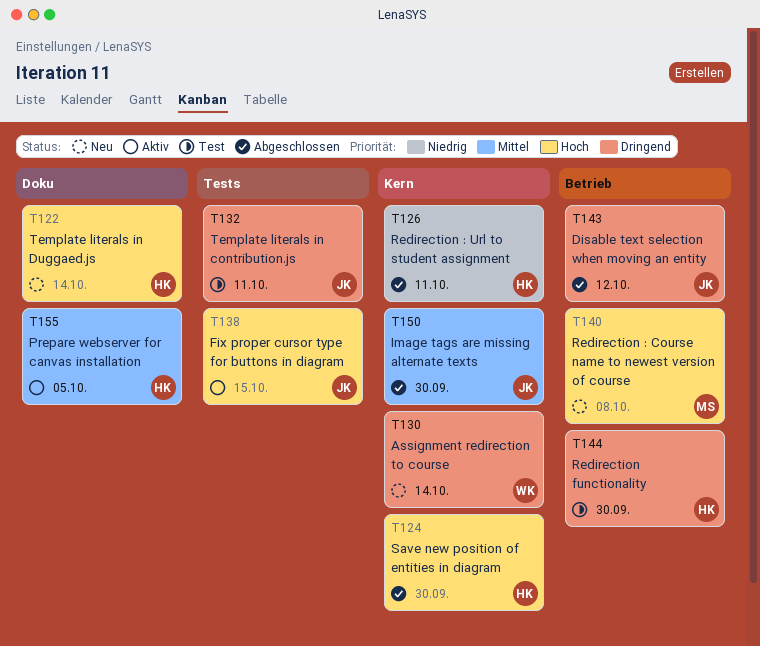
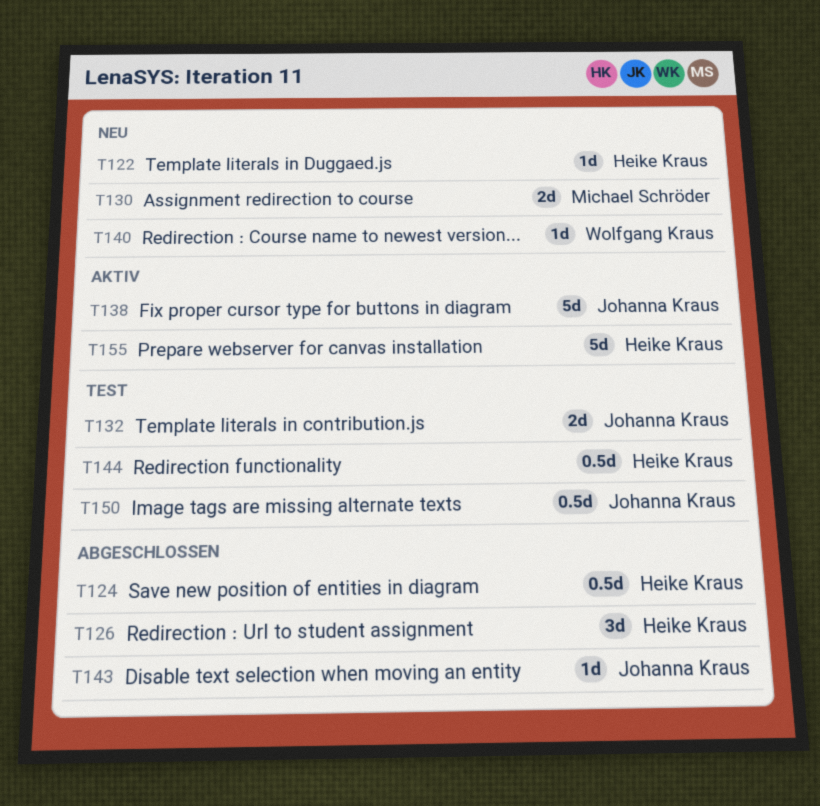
T130, owner: Wolfgang Kraus -> Michael Schröder
T140, owner: Michael Schröder -> Wolfgang Kraus
T150, status: Abgeschlossen -> Test

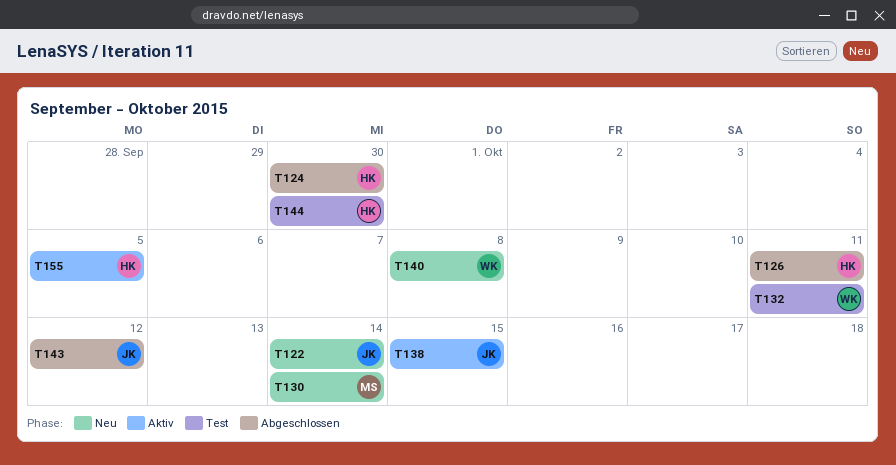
T122, owner: Heike Kraus -> Johanna Kraus
T132, owner: Johanna Kraus -> Wolfgang Kraus
T150: present -> none

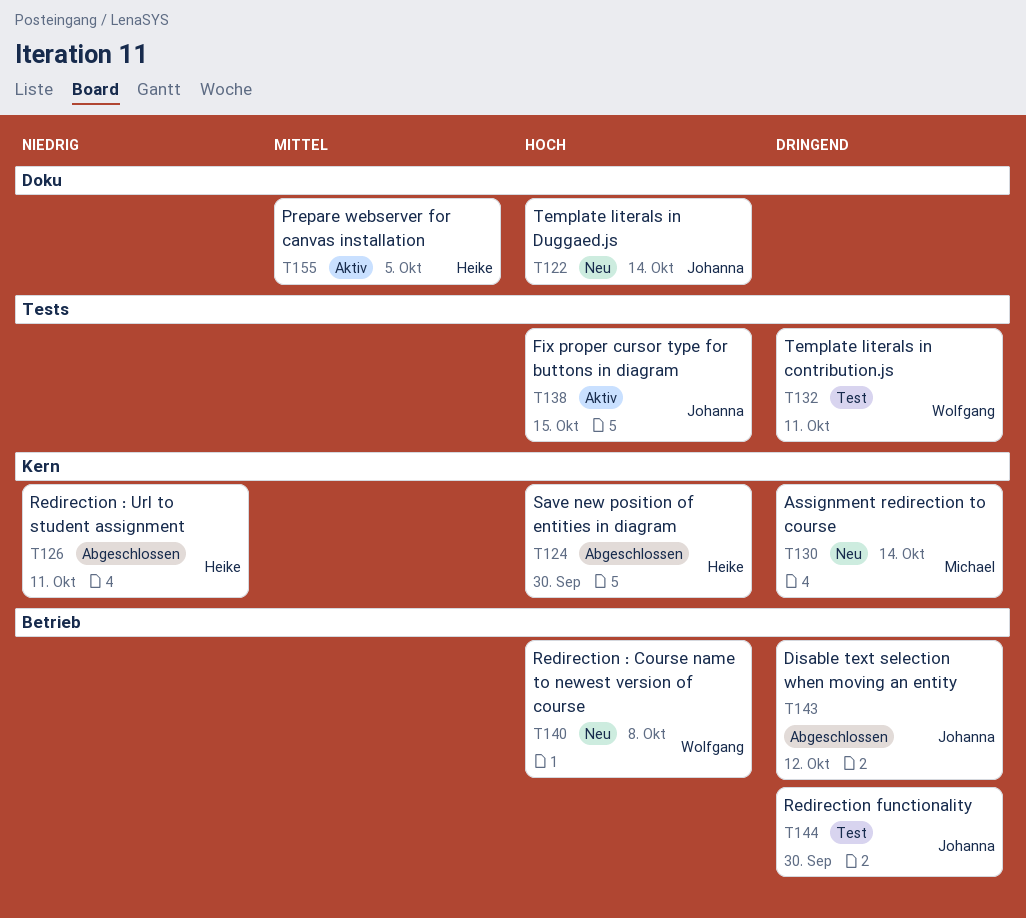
T144, owner: Heike -> Johanna

